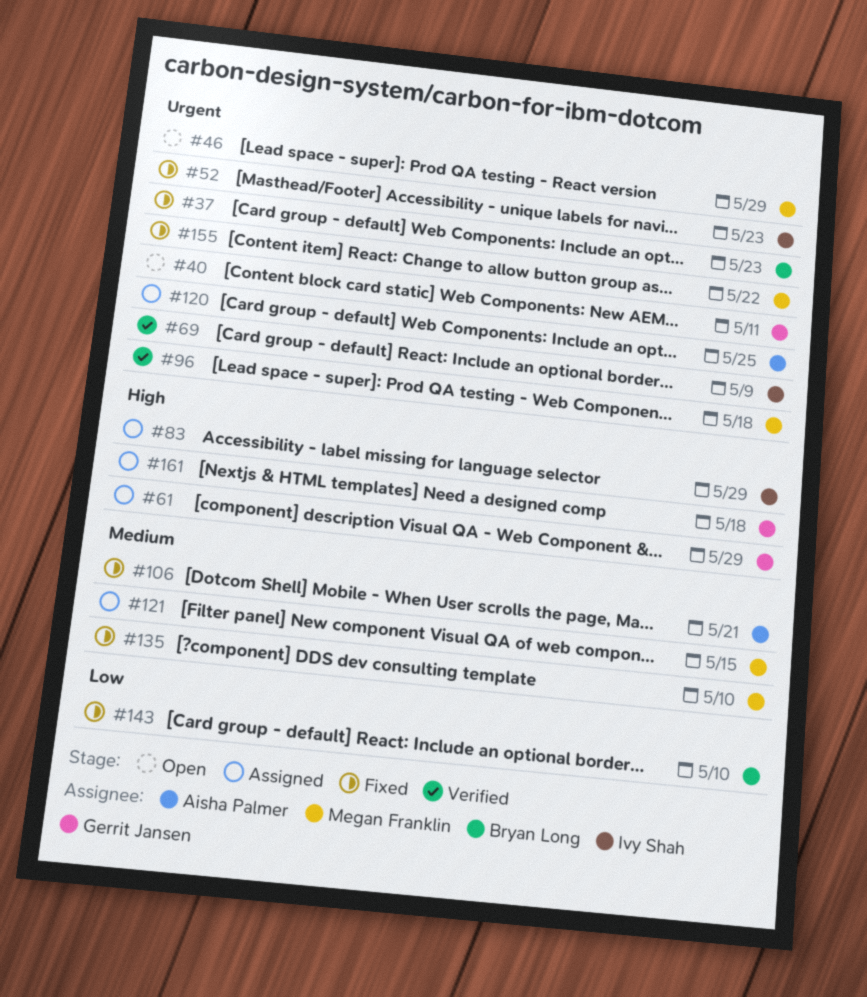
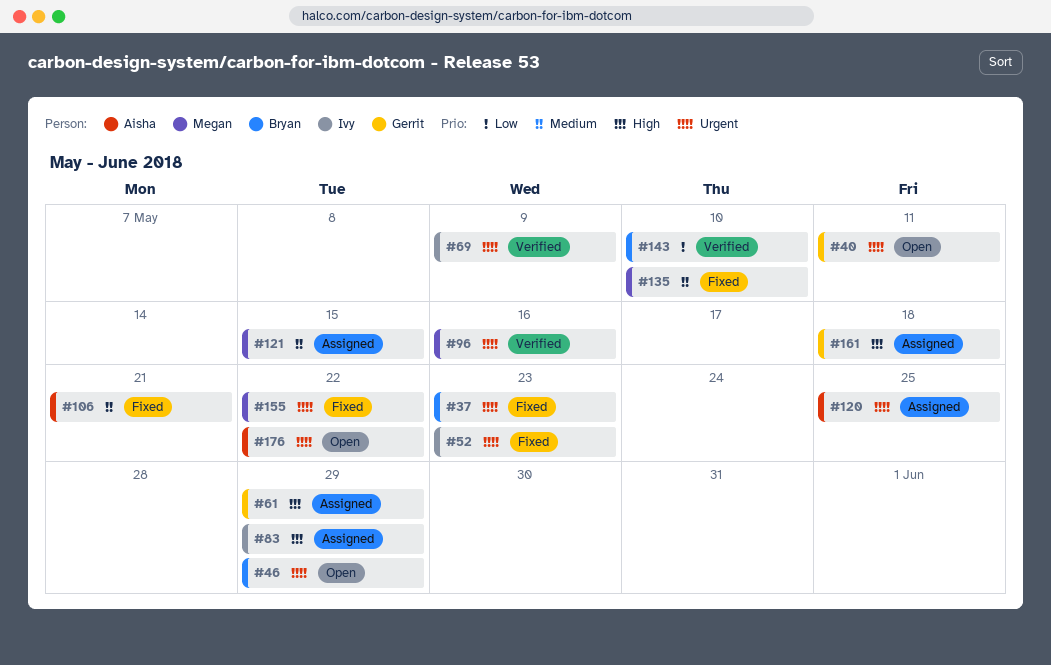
#46, owner: Megan Franklin -> Bryan Long
#96, due: May 18 -> May 16
#143, status: Fixed -> Verified
#176: none -> present

